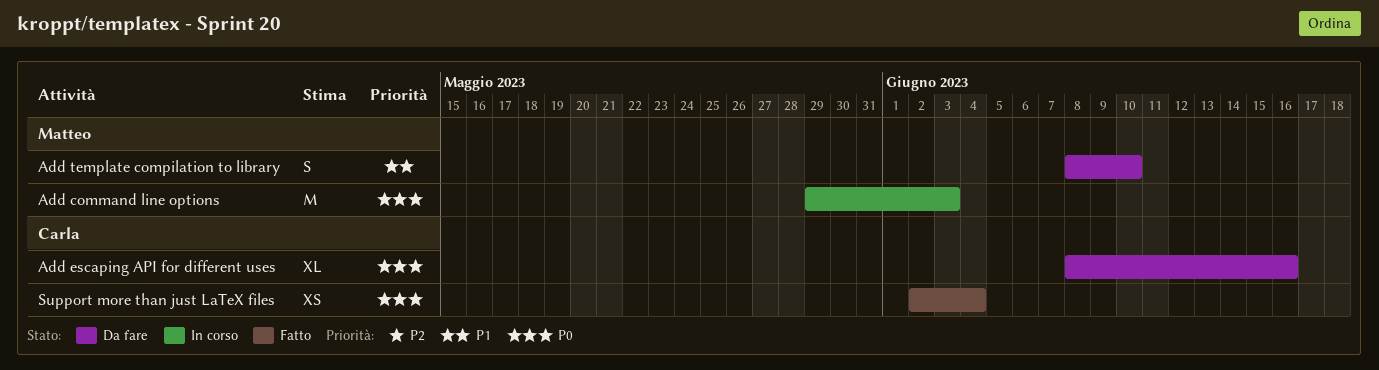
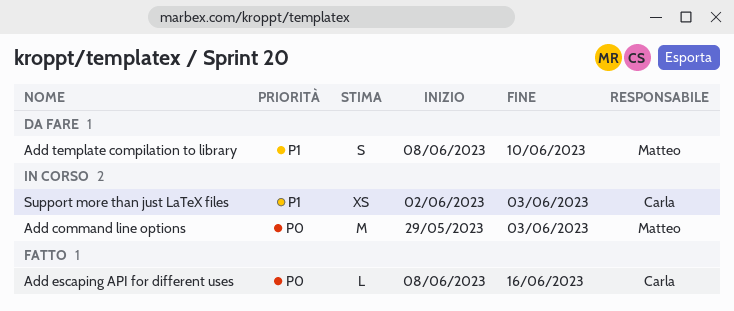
Add escaping API for different uses, status: Da fare -> Fatto
Add escaping API for different uses, estimate: XL -> L
Support more than just LaTeX files, status: Fatto -> In corso
Support more than just LaTeX files, priority: P0 -> P1
Support more than just LaTeX files, due: Jun 4 -> Jun 3

